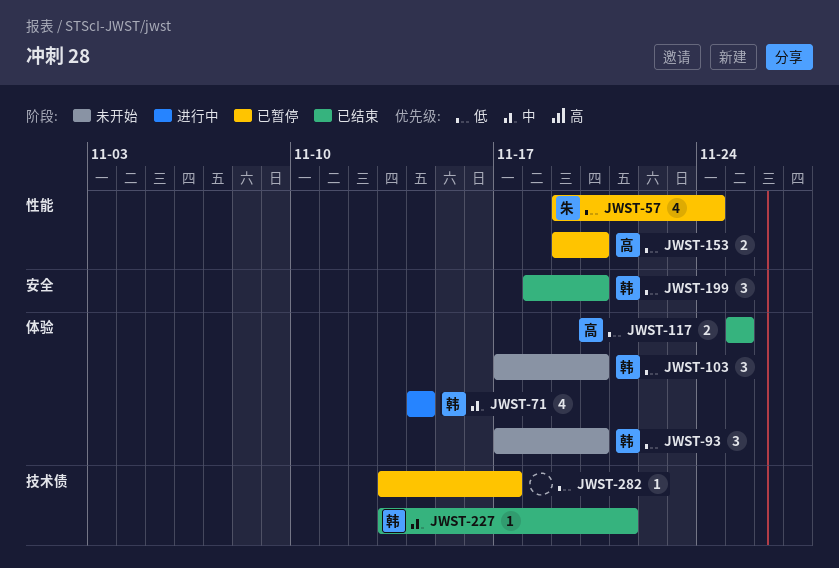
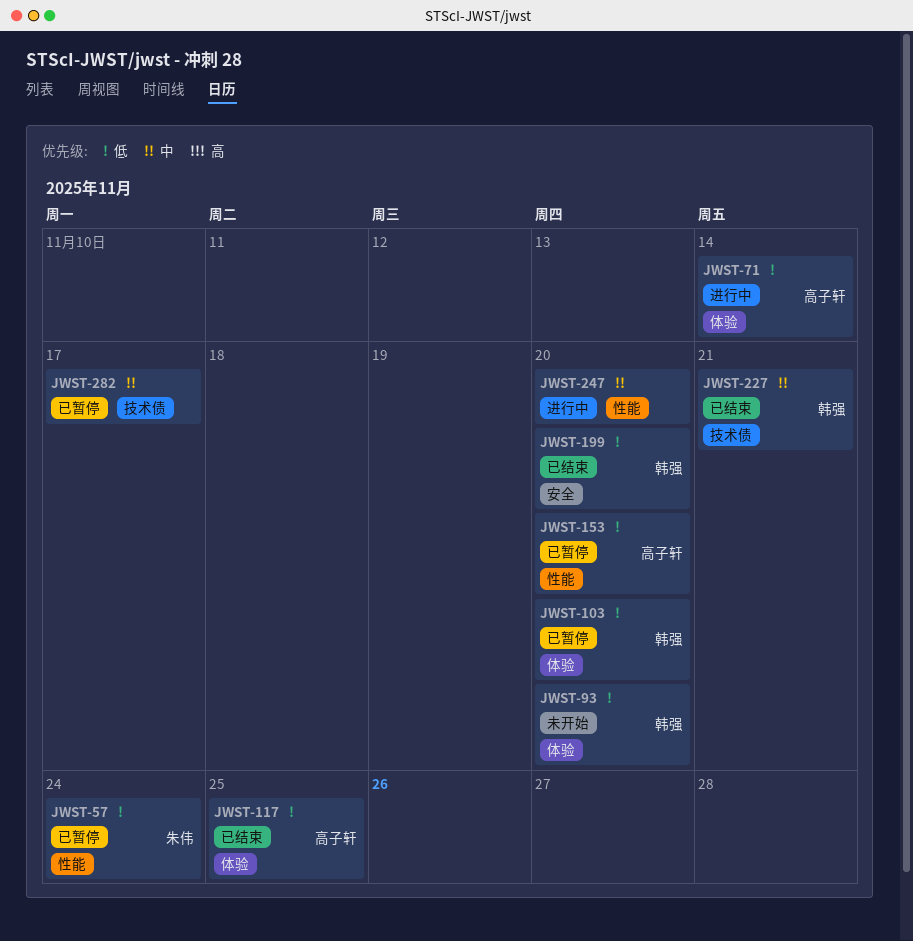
JWST-71, owner: 韩强 -> 高子轩
JWST-71, priority: 中 -> 低
JWST-103, status: 未开始 -> 已暂停
JWST-247: none -> present
JWST-282, priority: 低 -> 中

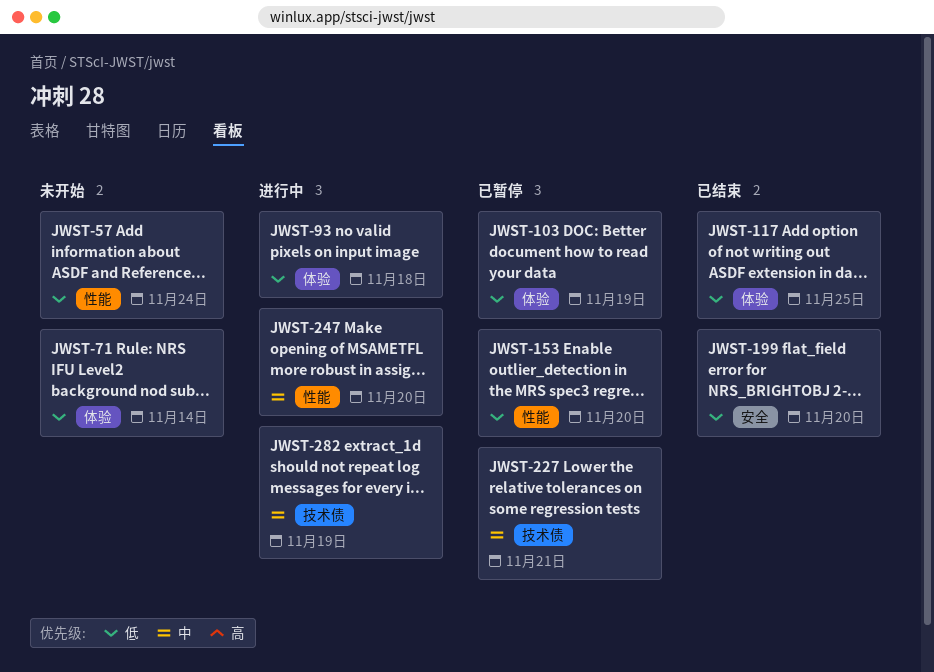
JWST-57, status: 已暂停 -> 未开始
JWST-71, status: 进行中 -> 未开始
JWST-93, status: 未开始 -> 进行中
JWST-93, due: Nov 20 -> Nov 18
JWST-103, due: Nov 20 -> Nov 19
JWST-227, status: 已结束 -> 已暂停
JWST-282, status: 已暂停 -> 进行中
JWST-282, due: Nov 17 -> Nov 19

